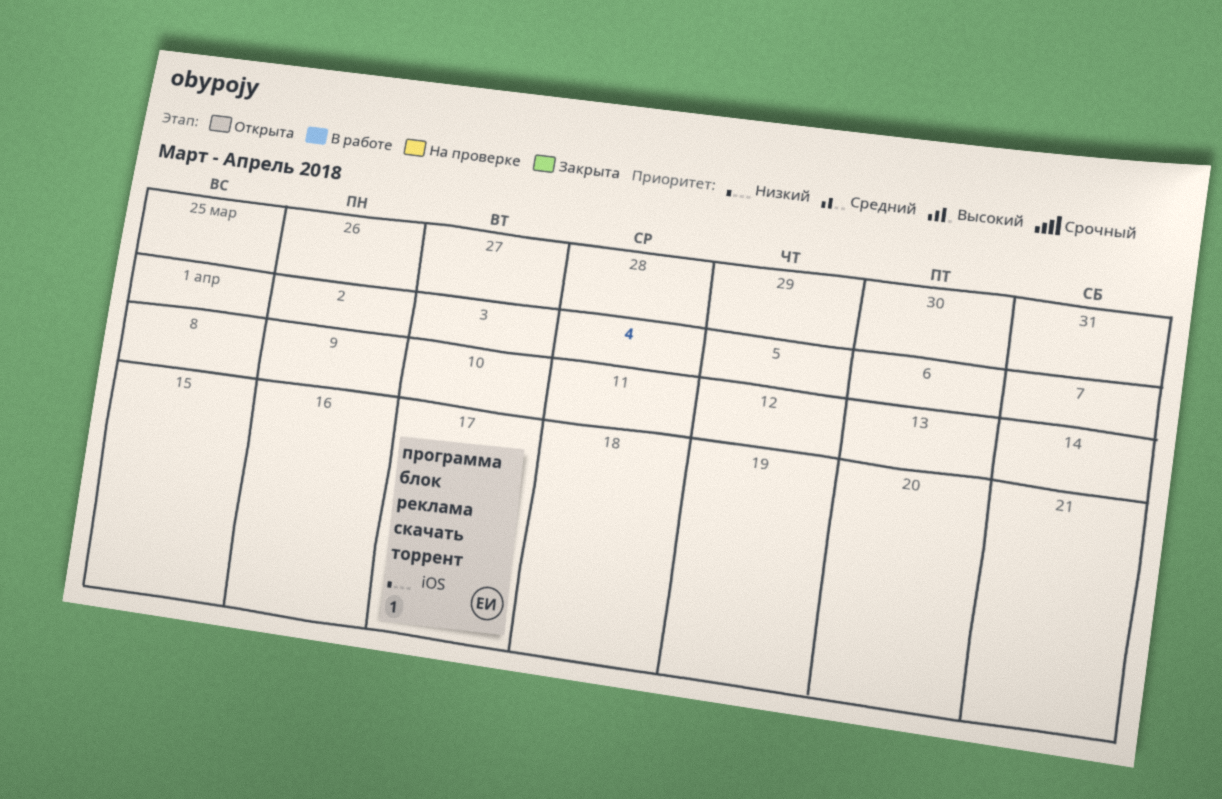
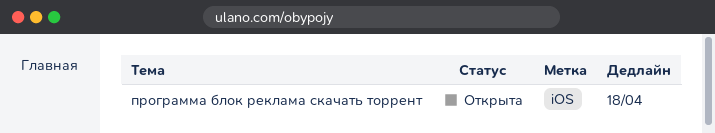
программа блок реклама скачать торрент, due: Apr 17 -> Apr 18

